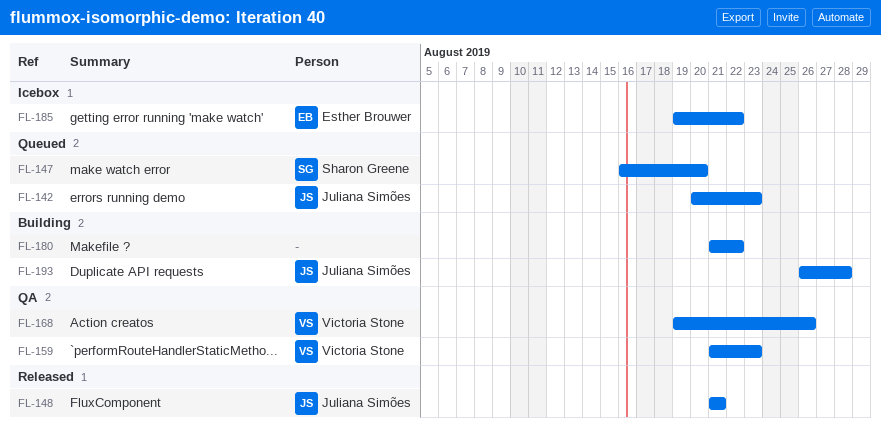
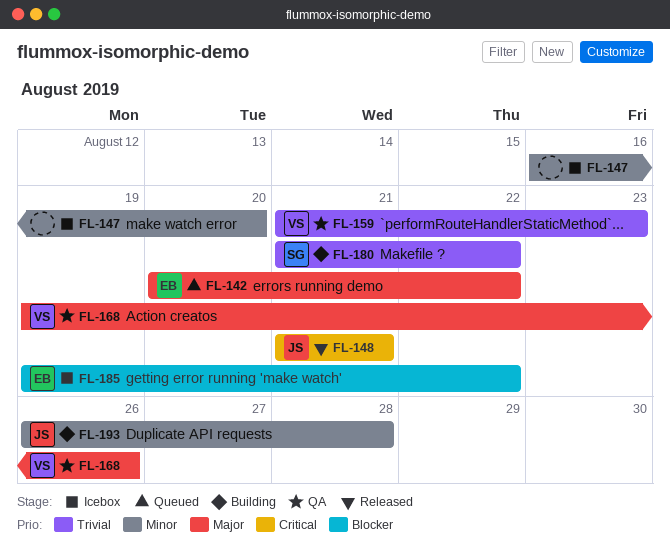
FL-142, owner: Juliana Simões -> Esther Brouwer
FL-142, due: Aug 23 -> Aug 22
FL-147, status: Queued -> Icebox
FL-147, owner: Sharon Greene -> none
FL-180, owner: none -> Sharon Greene

